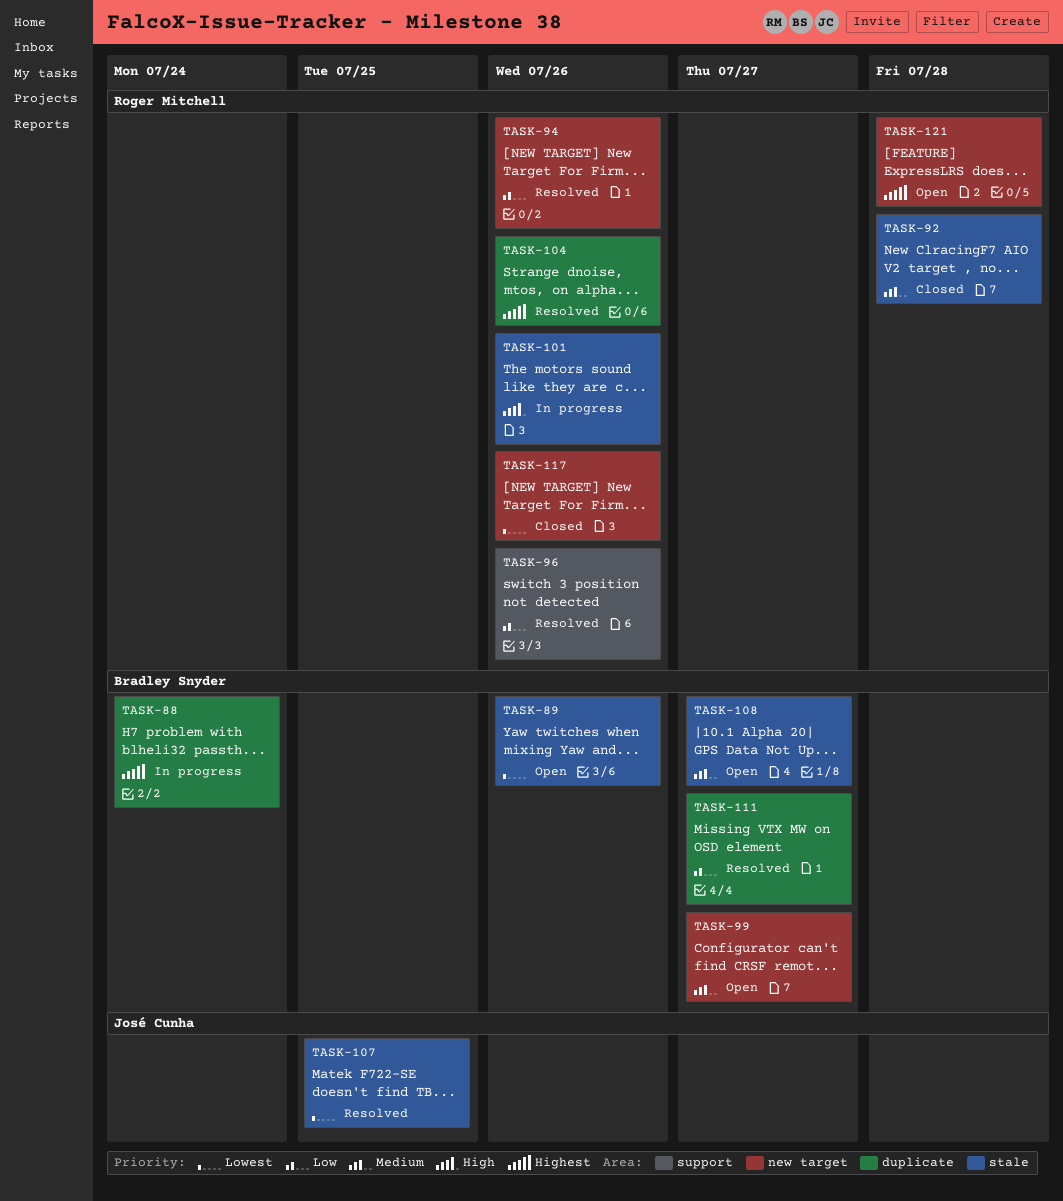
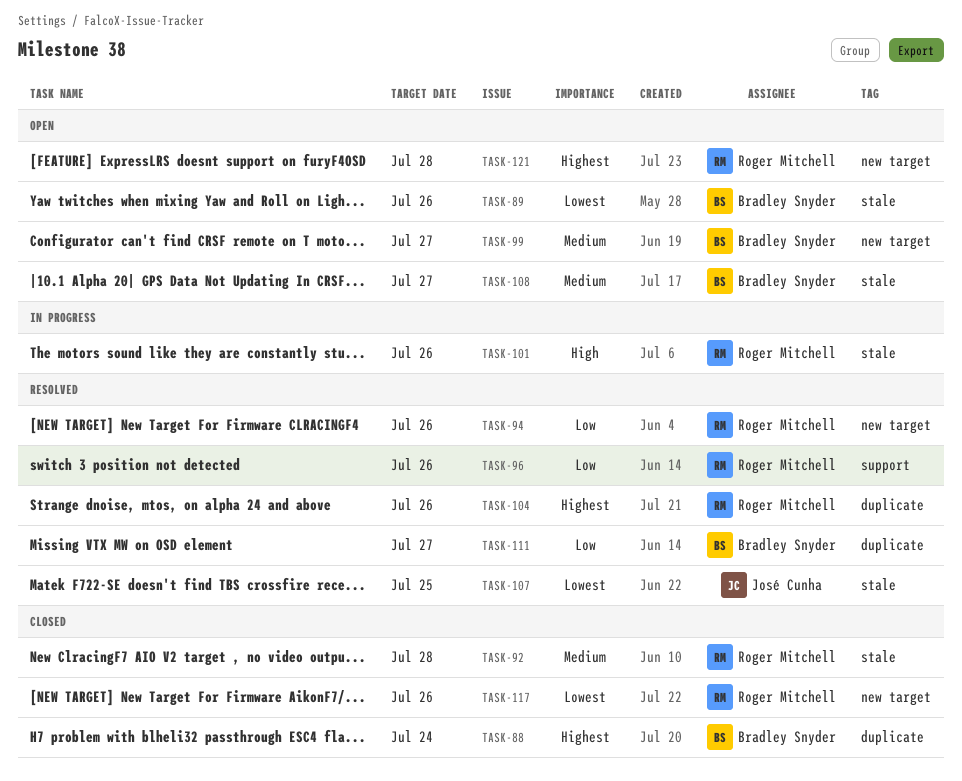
TASK-88, status: In progress -> Closed

